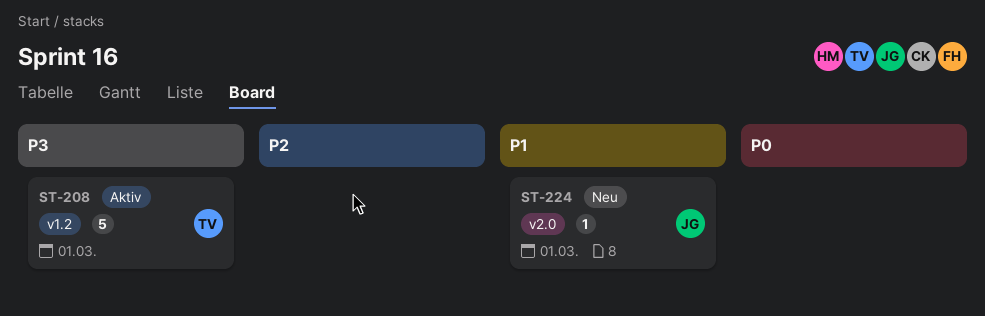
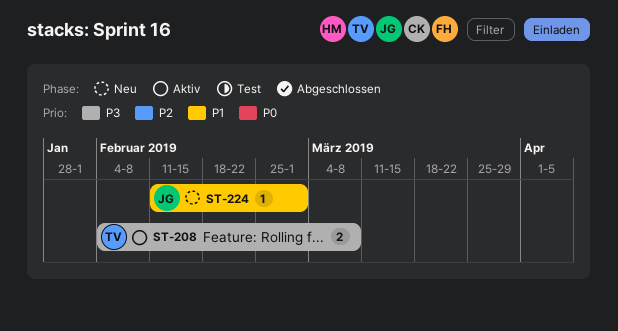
ST-208, estimate: 5 -> 2
ST-208, due: Mar 1 -> Mar 8

